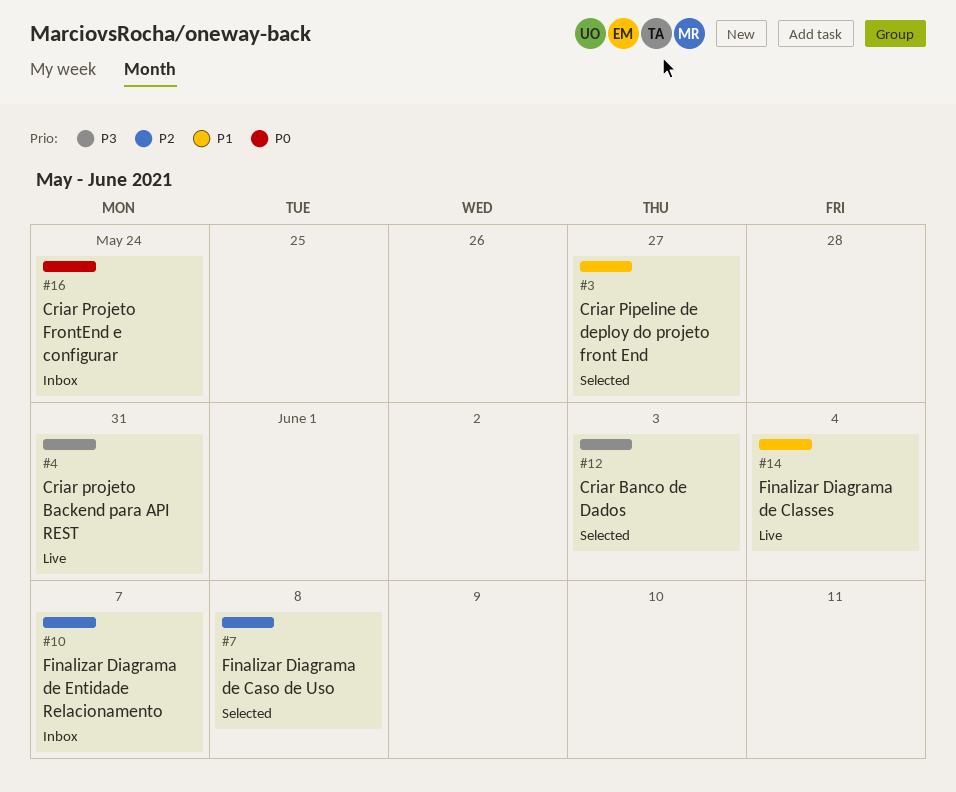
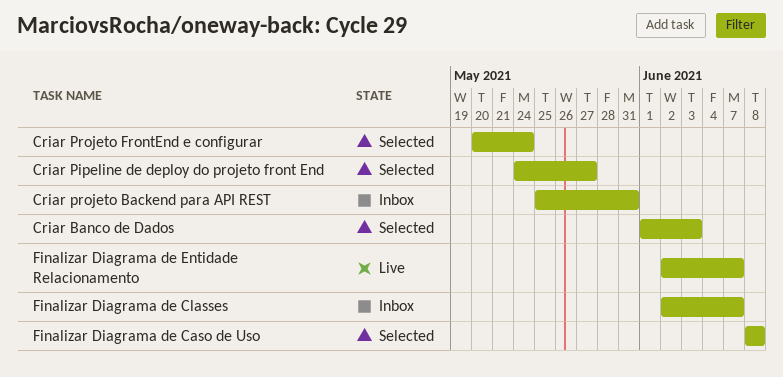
Criar projeto Backend para API REST, status: Live -> Inbox
Criar Projeto FrontEnd e configurar, status: Inbox -> Selected
Finalizar Diagrama de Classes, status: Live -> Inbox
Finalizar Diagrama de Classes, due: Jun 4 -> Jun 7
Finalizar Diagrama de Entidade Relacionamento, status: Inbox -> Live

